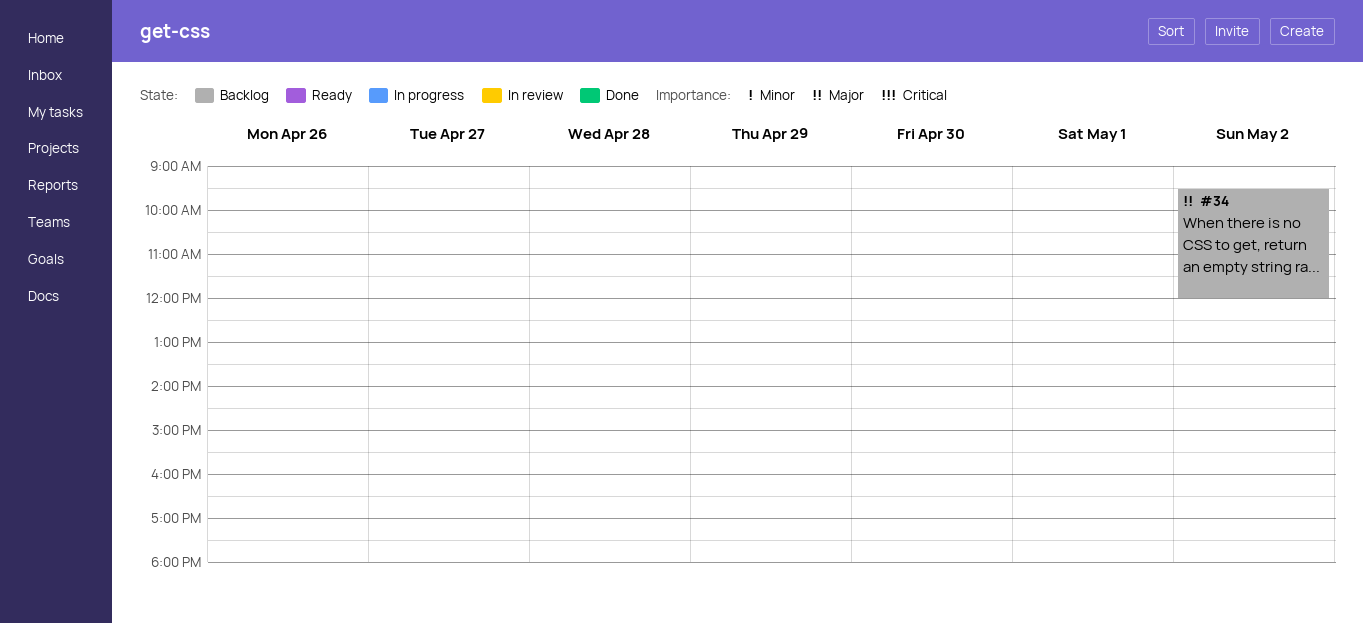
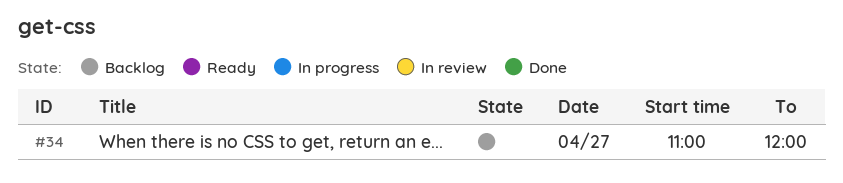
#34, day: May 2 -> Apr 27
#34, begins: 09:30 -> 11:00

